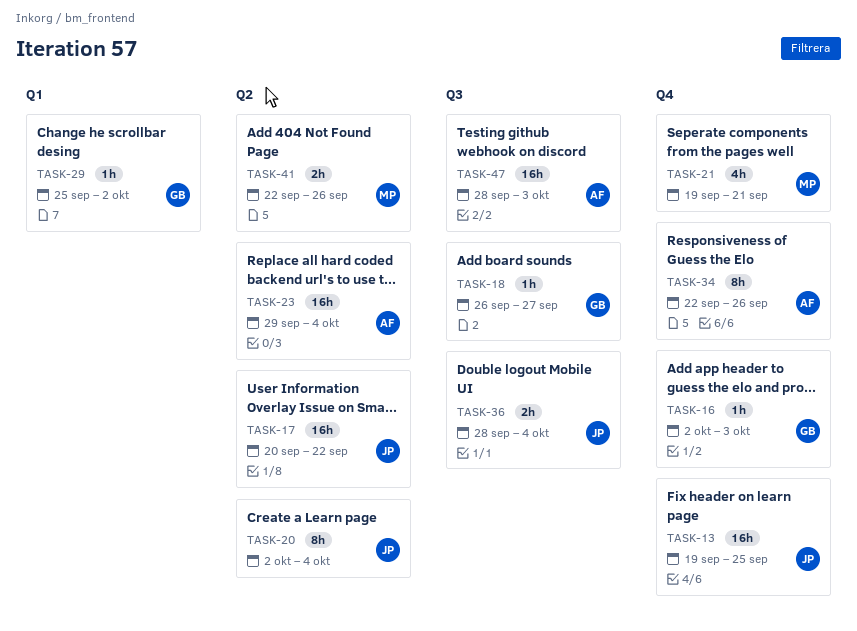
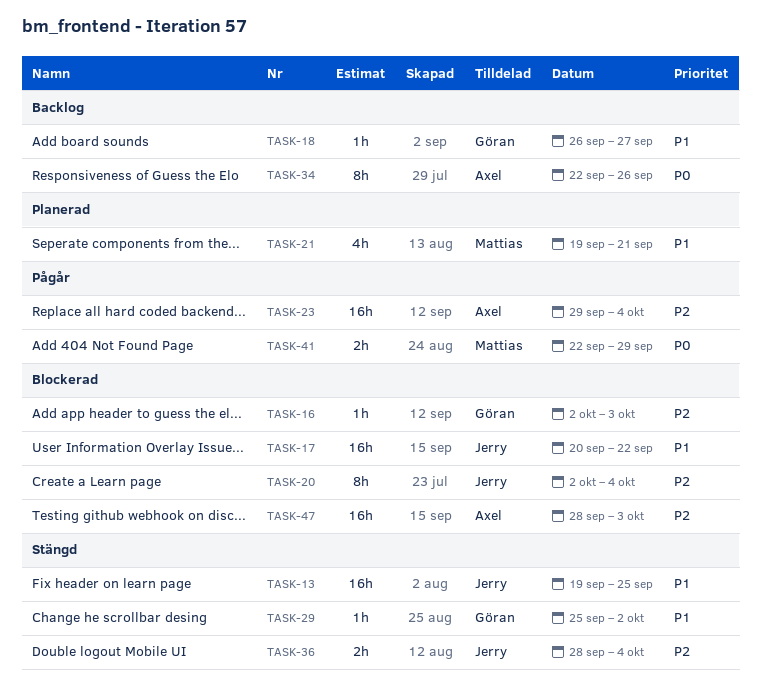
TASK-41, due: Sep 26 -> Sep 29

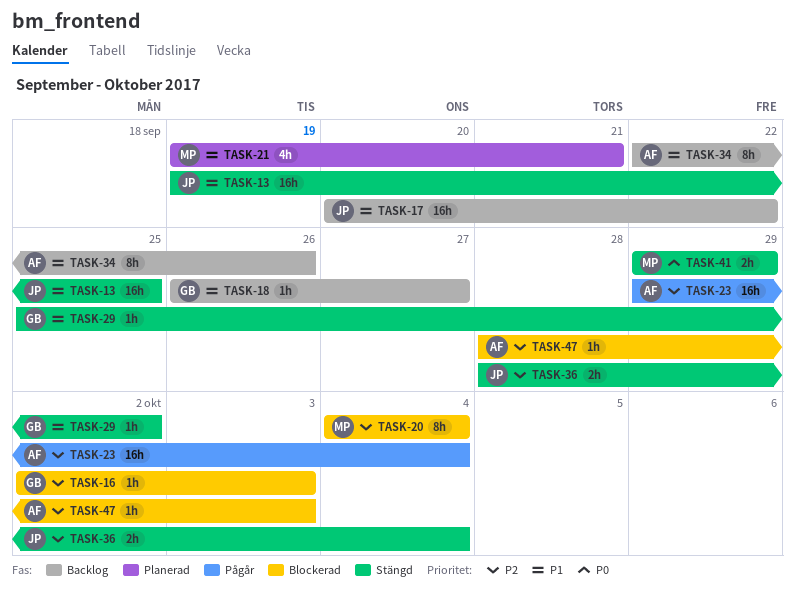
TASK-17, status: Blockerad -> Backlog
TASK-20, owner: Jerry -> Mattias
TASK-20, start: Oct 2 -> Oct 4
TASK-34, priority: P0 -> P1
TASK-41, status: Pågår -> Stängd
TASK-41, start: Sep 22 -> Sep 29
TASK-47, estimate: 16h -> 1h

